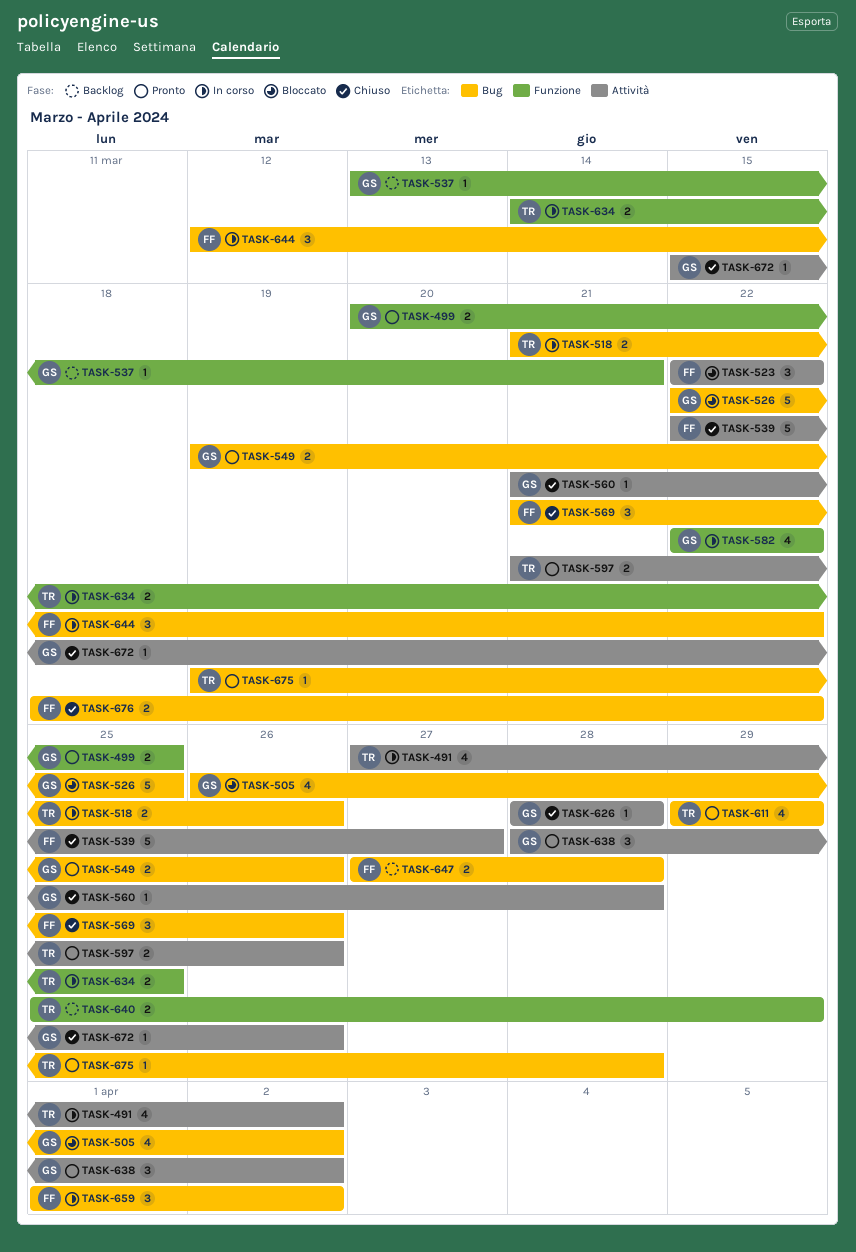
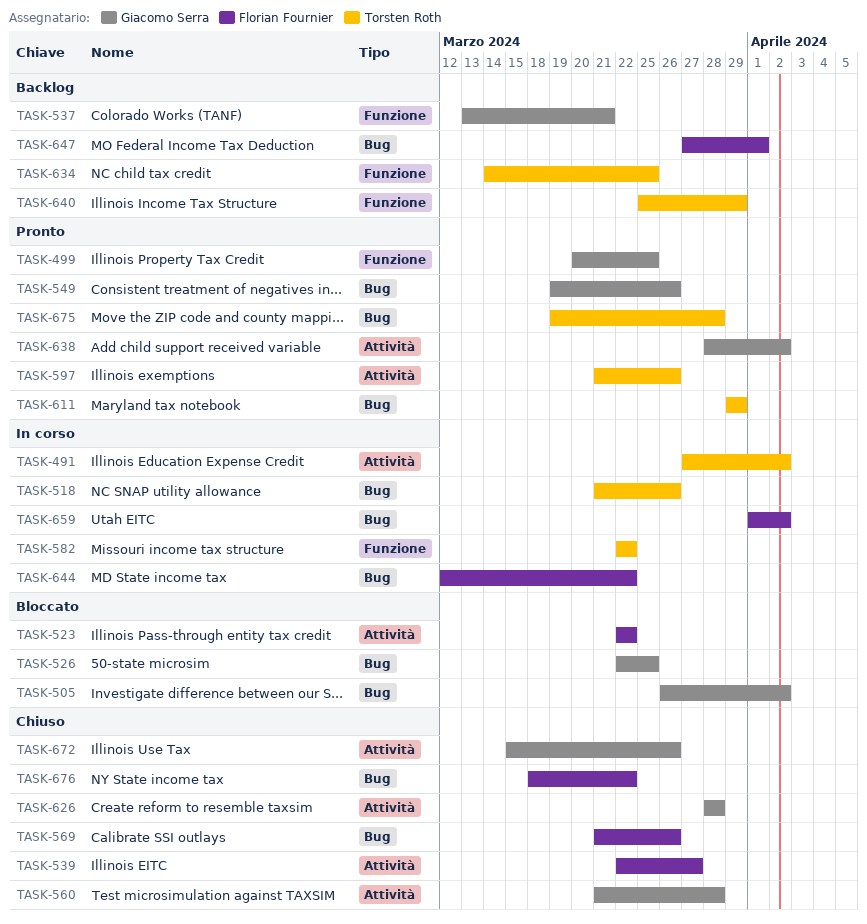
TASK-582, owner: Giacomo Serra -> Torsten Roth
TASK-634, status: In corso -> Backlog
TASK-647, due: Mar 28 -> Apr 1

